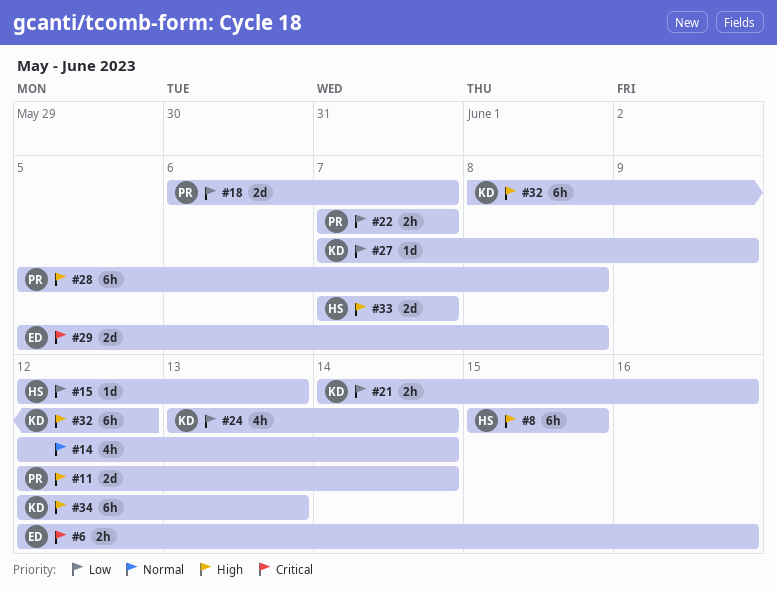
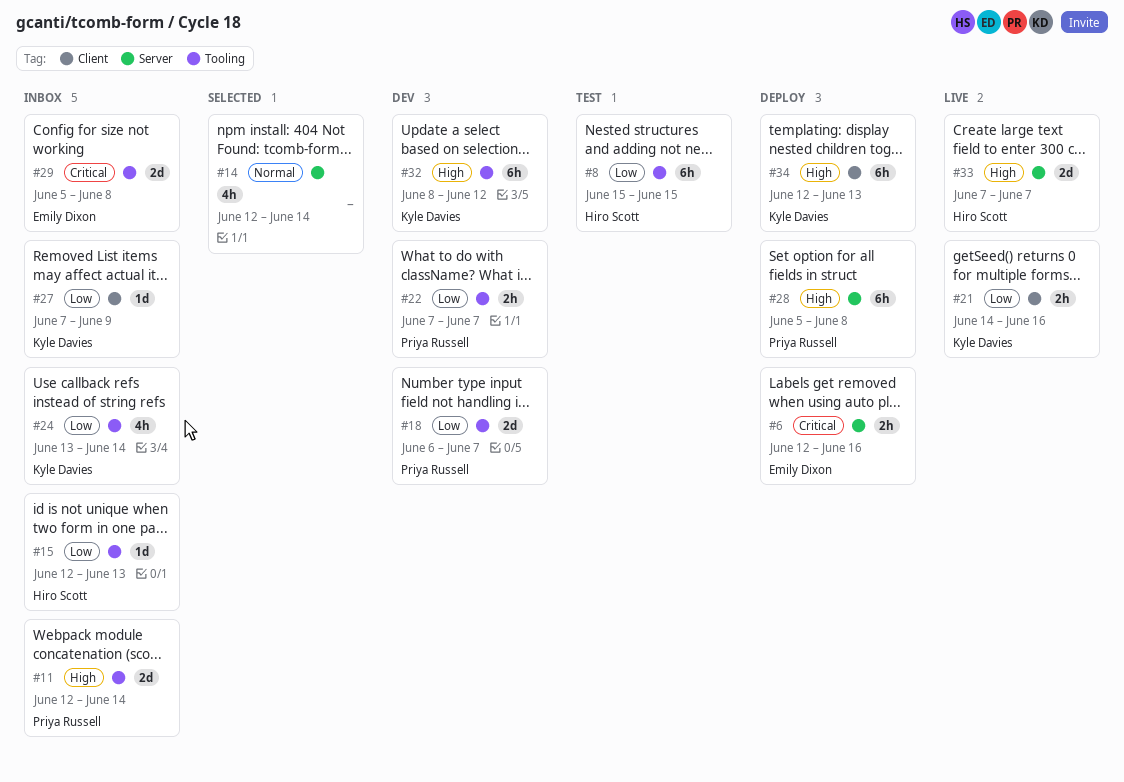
#8, priority: High -> Low

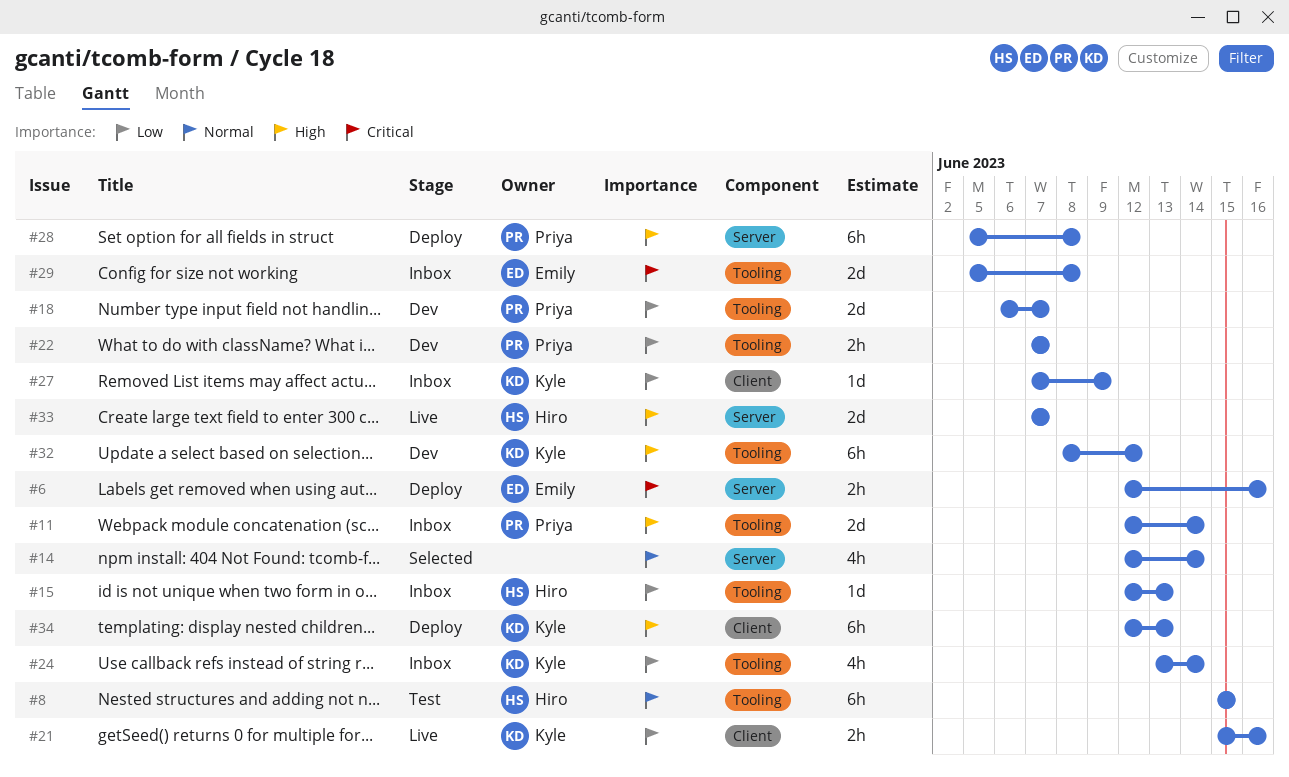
#8, priority: Low -> Normal
#21, start: Jun 14 -> Jun 15

